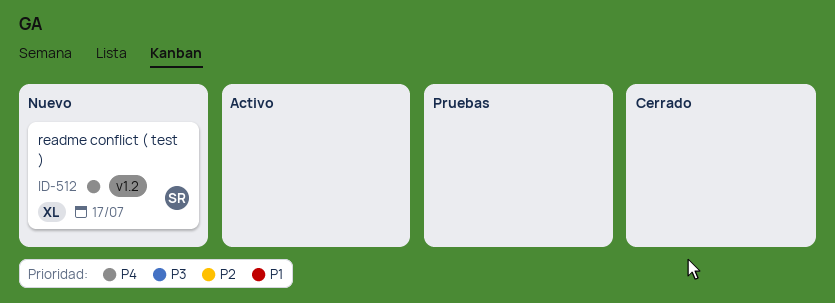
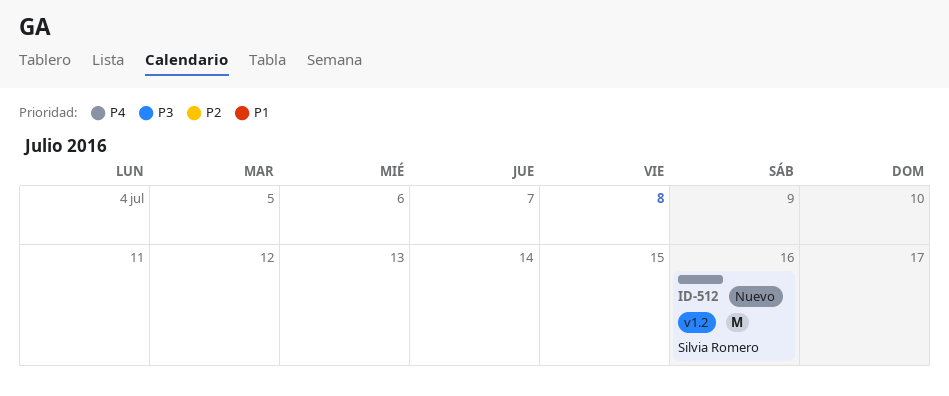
ID-512, estimate: XL -> M
ID-512, due: Jul 17 -> Jul 16

